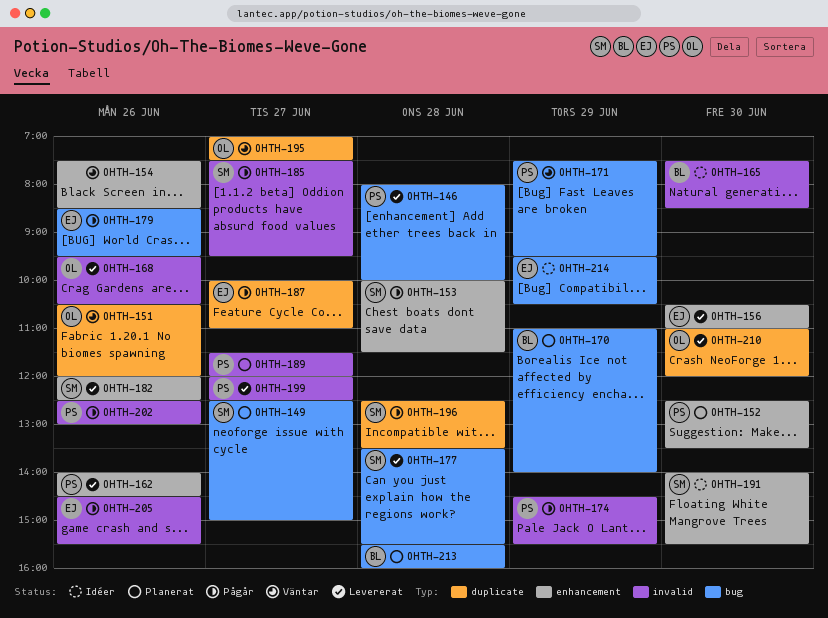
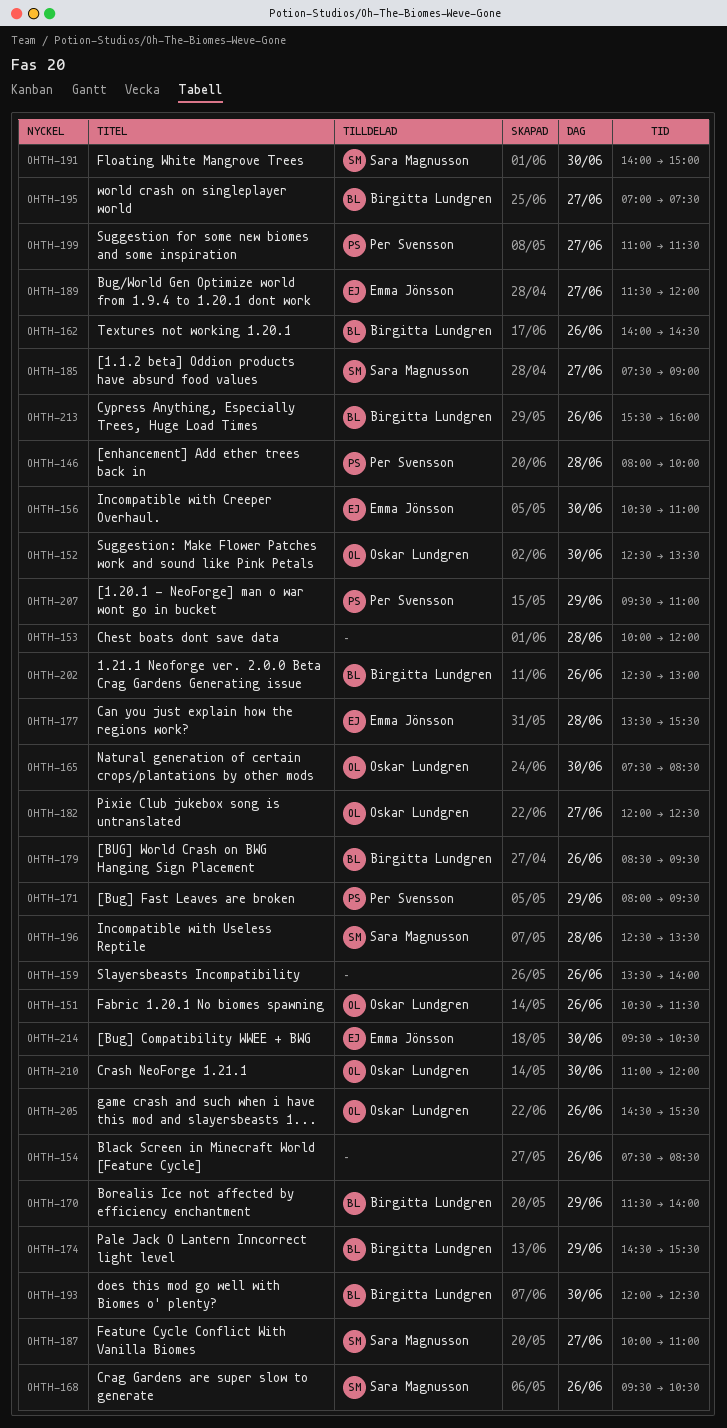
OHTH-149: present -> none
OHTH-151, ends: 12:00 -> 11:30
OHTH-152, owner: Per Svensson -> Oskar Lundgren
OHTH-153, owner: Sara Magnusson -> none
OHTH-153, ends: 11:30 -> 12:00
OHTH-159: none -> present
OHTH-162, owner: Per Svensson -> Birgitta Lundgren
OHTH-165, owner: Birgitta Lundgren -> Oskar Lundgren
OHTH-168, owner: Oskar Lundgren -> Sara Magnusson
OHTH-170, begins: 11:00 -> 11:30
OHTH-171, begins: 07:30 -> 08:00
OHTH-174, owner: Per Svensson -> Birgitta Lundgren
OHTH-177, owner: Sara Magnusson -> Emma Jönsson
OHTH-179, owner: Emma Jönsson -> Birgitta Lundgren
OHTH-182, owner: Sara Magnusson -> Oskar Lundgren
OHTH-182, day: Jun 26 -> Jun 27
OHTH-185, ends: 09:30 -> 09:00
OHTH-187, owner: Emma Jönsson -> Sara Magnusson
OHTH-189, owner: Per Svensson -> Emma Jönsson
OHTH-191, ends: 15:30 -> 15:00
OHTH-193: none -> present
OHTH-195, owner: Oskar Lundgren -> Birgitta Lundgren
OHTH-199, begins: 12:00 -> 11:00
OHTH-199, ends: 12:30 -> 11:30
OHTH-202, owner: Per Svensson -> Birgitta Lundgren
OHTH-205, owner: Emma Jönsson -> Oskar Lundgren
OHTH-207: none -> present
OHTH-213, day: Jun 28 -> Jun 26
OHTH-214, day: Jun 29 -> Jun 30

